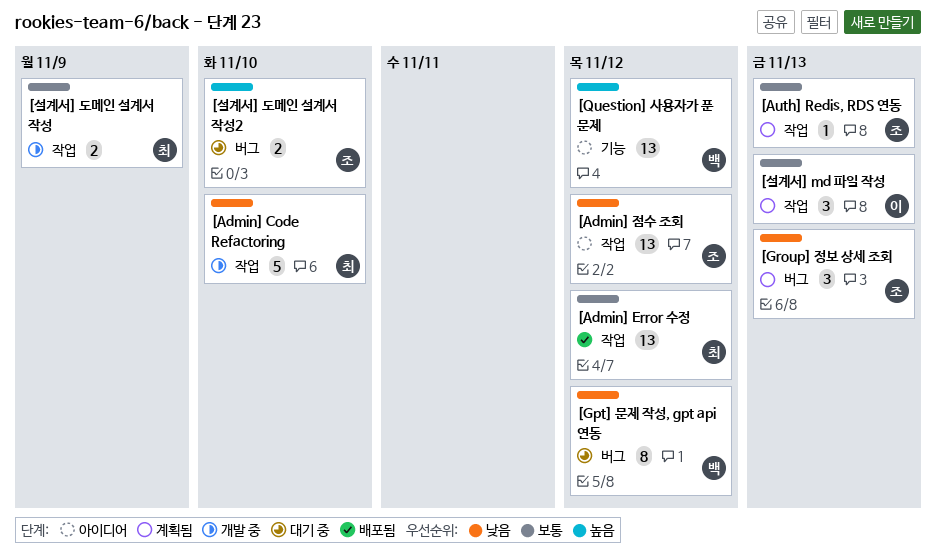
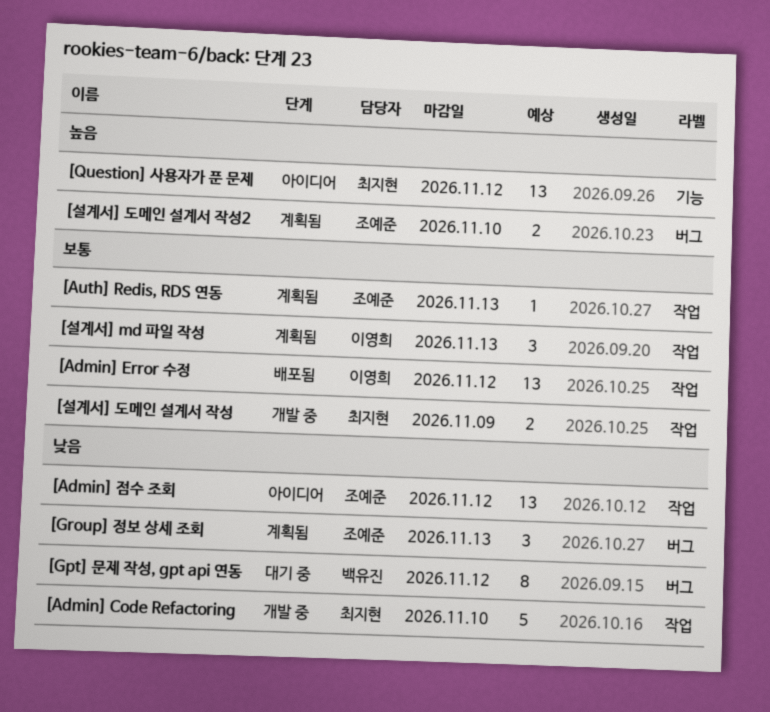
[Admin] Error 수정, owner: 최지현 -> 이영희
[Question] 사용자가 푼 문제, owner: 백유진 -> 최지현
[설계서] 도메인 설계서 작성2, status: 대기 중 -> 계획됨

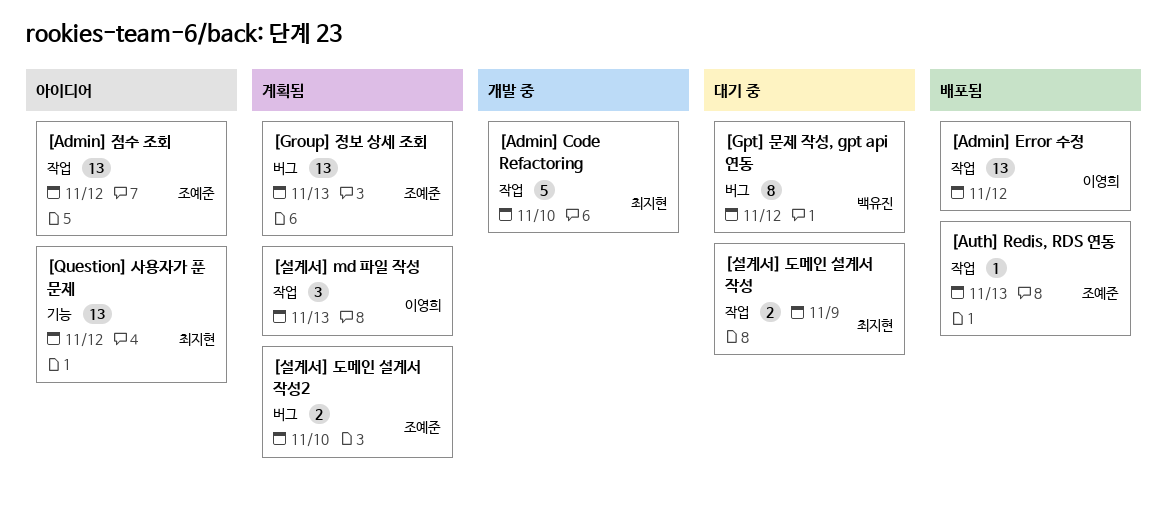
[Auth] Redis, RDS 연동, status: 계획됨 -> 배포됨
[Group] 정보 상세 조회, estimate: 3 -> 13
[설계서] 도메인 설계서 작성, status: 개발 중 -> 대기 중

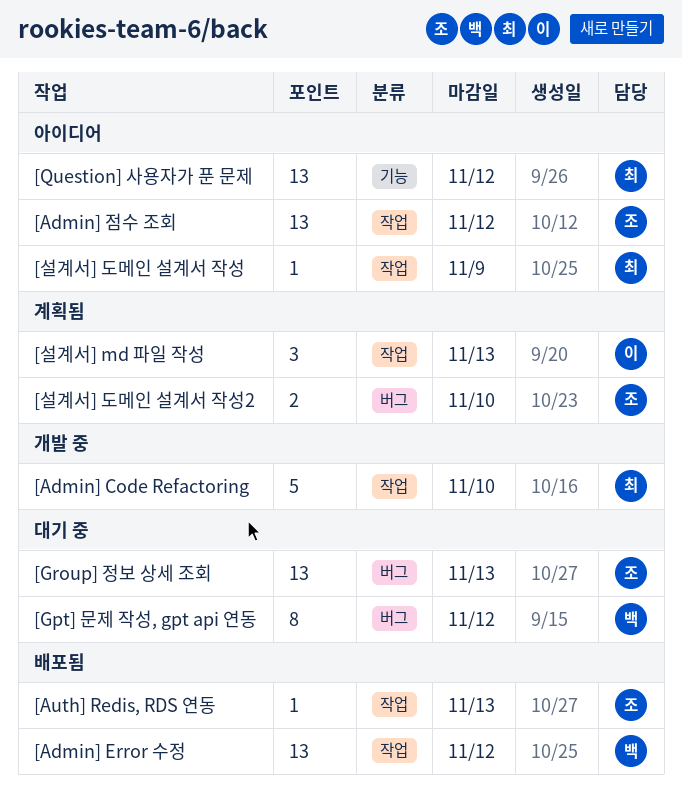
[Admin] Error 수정, owner: 이영희 -> 백유진
[Group] 정보 상세 조회, status: 계획됨 -> 대기 중
[설계서] 도메인 설계서 작성, status: 대기 중 -> 아이디어
[설계서] 도메인 설계서 작성, estimate: 2 -> 1

